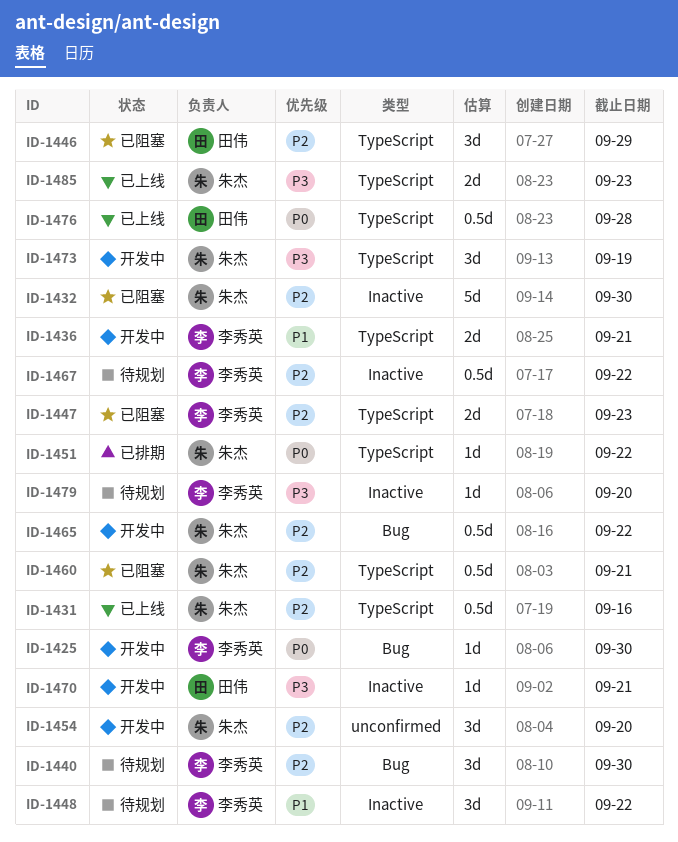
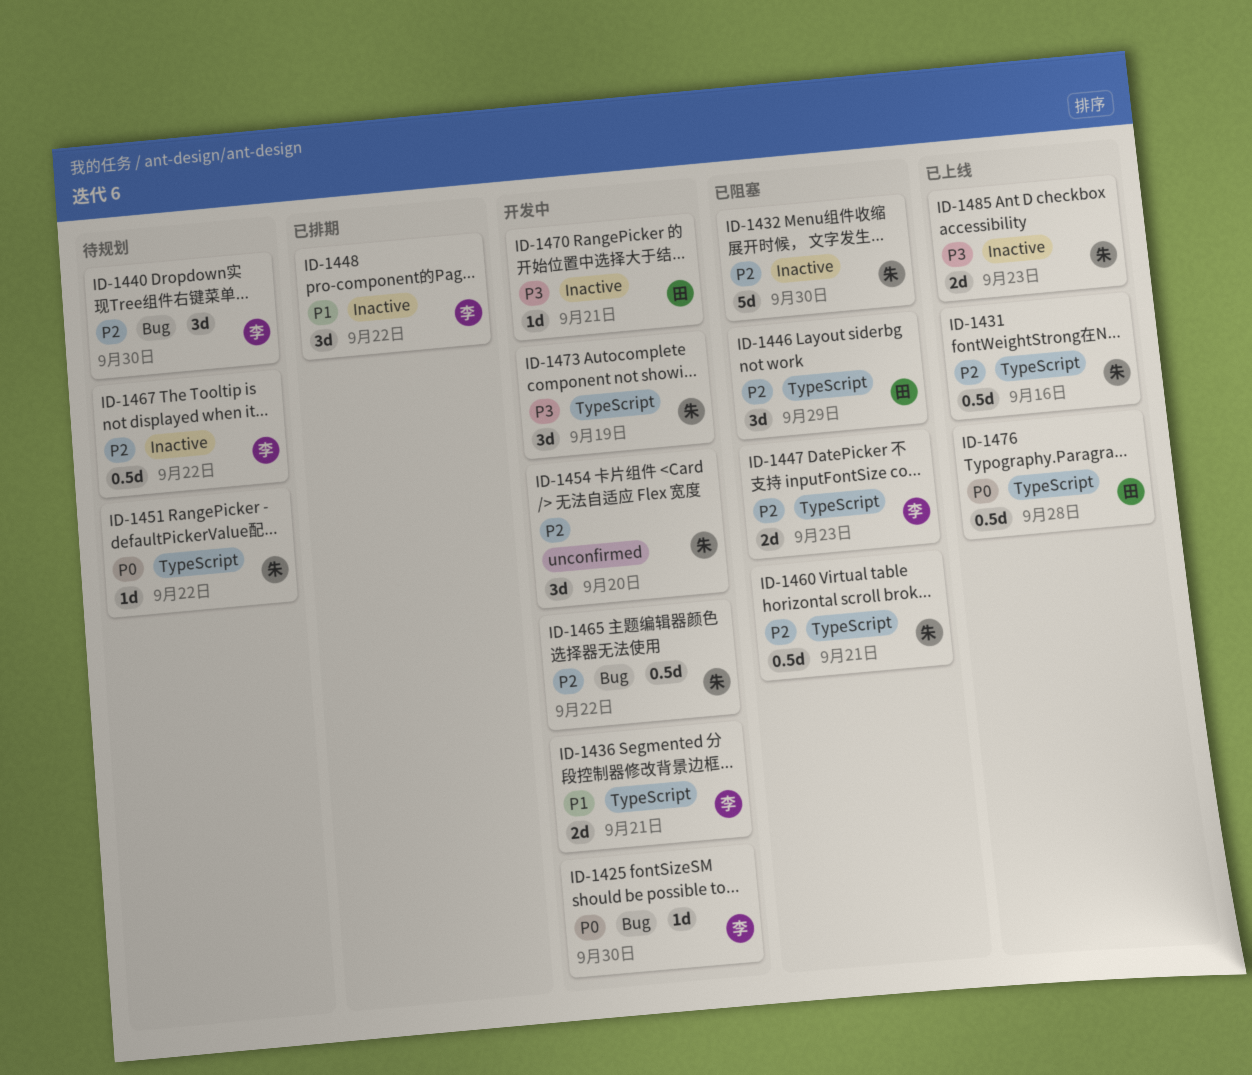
ID-1448, status: 待规划 -> 已排期
ID-1451, status: 已排期 -> 待规划
ID-1479: present -> none
ID-1485, label: TypeScript -> Inactive

